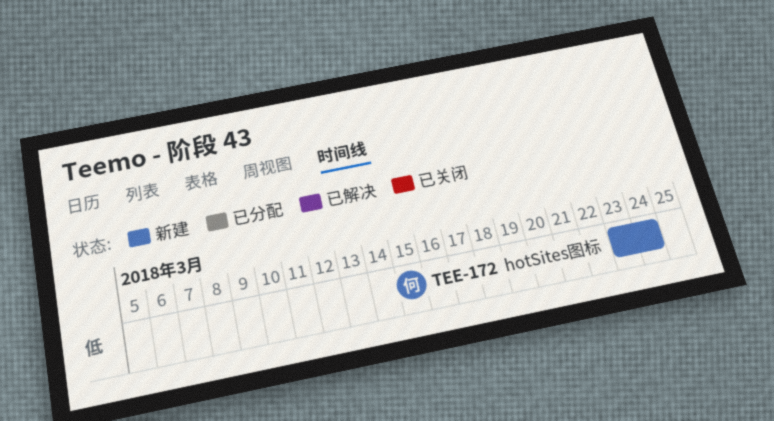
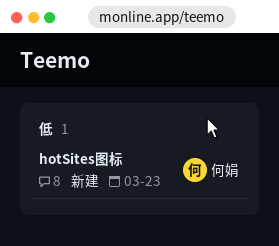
hotSites图标, due: Mar 24 -> Mar 23

